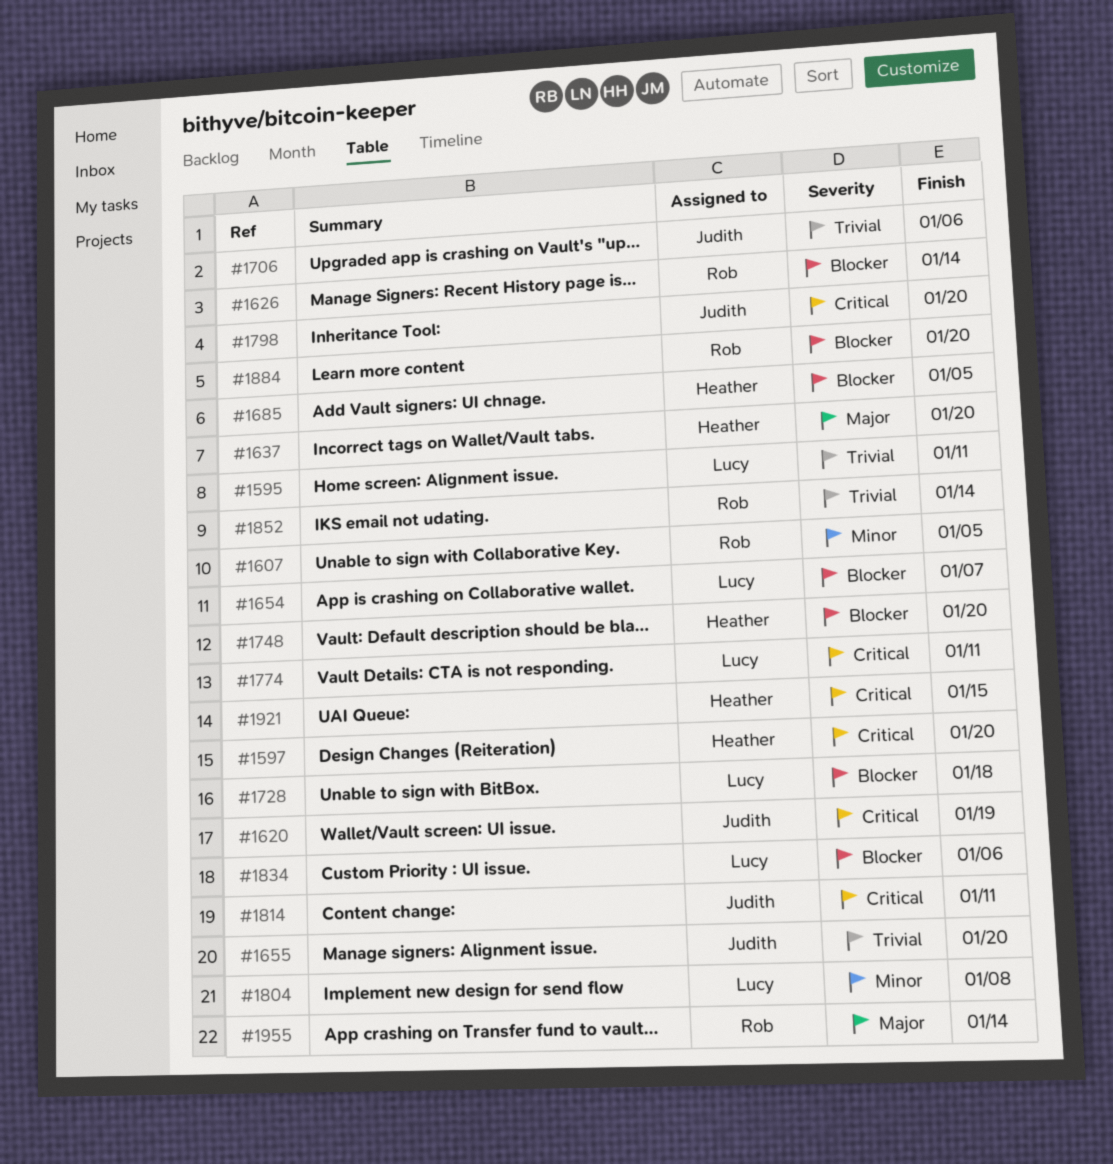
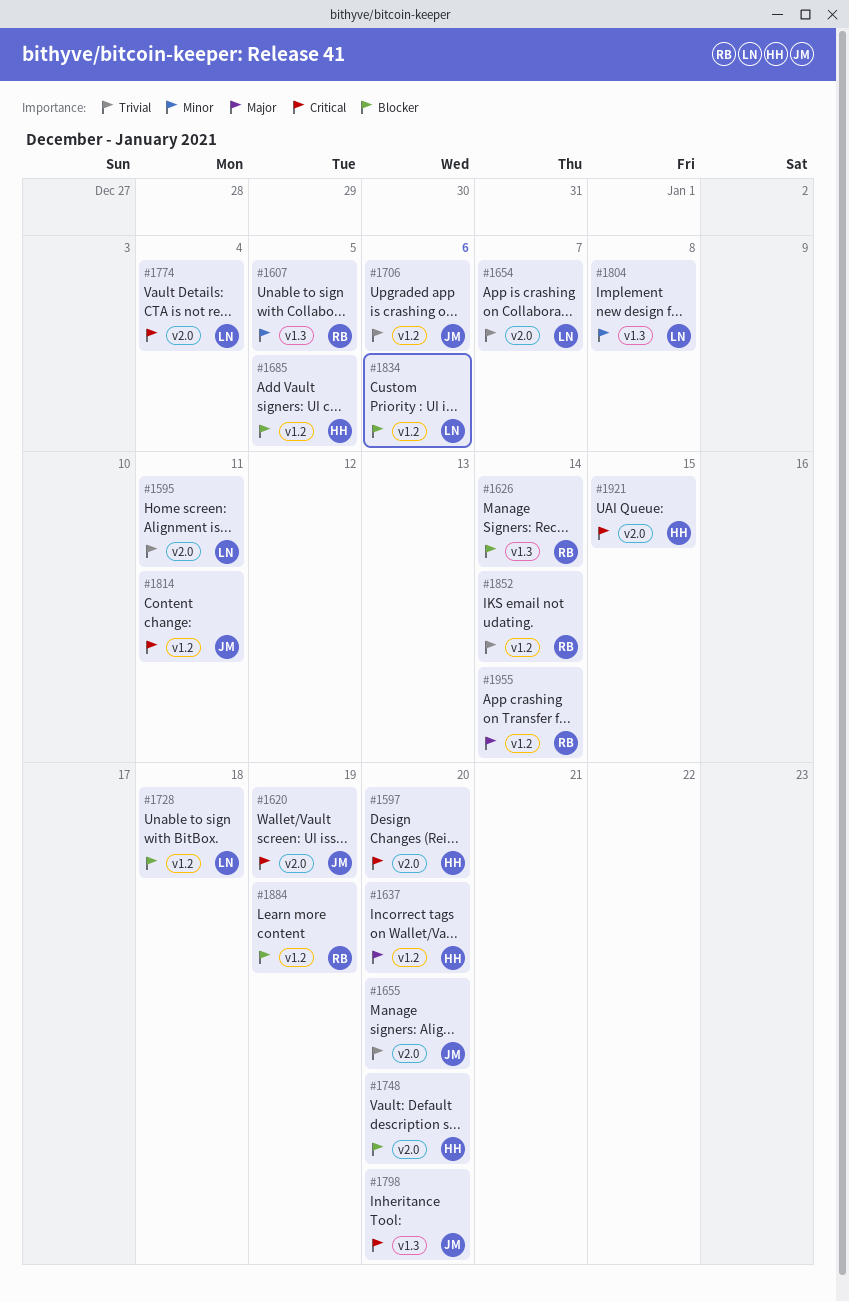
#1654, priority: Blocker -> Trivial
#1774, due: Jan 11 -> Jan 4
#1884, due: Jan 20 -> Jan 19

